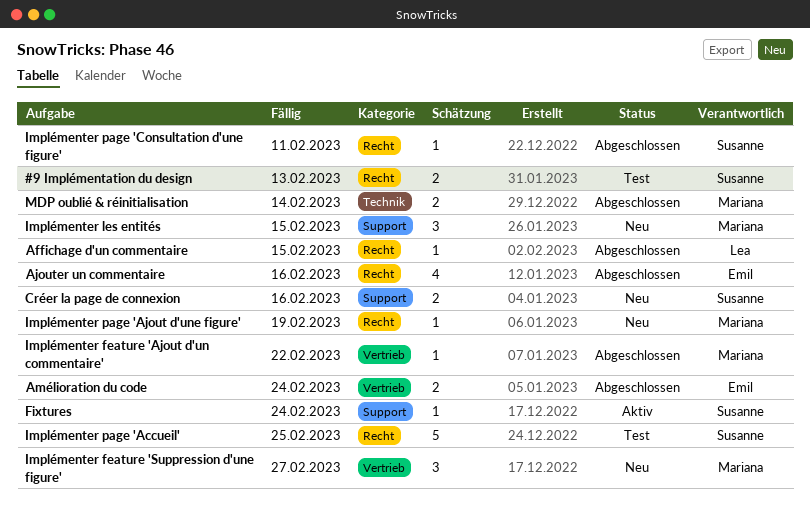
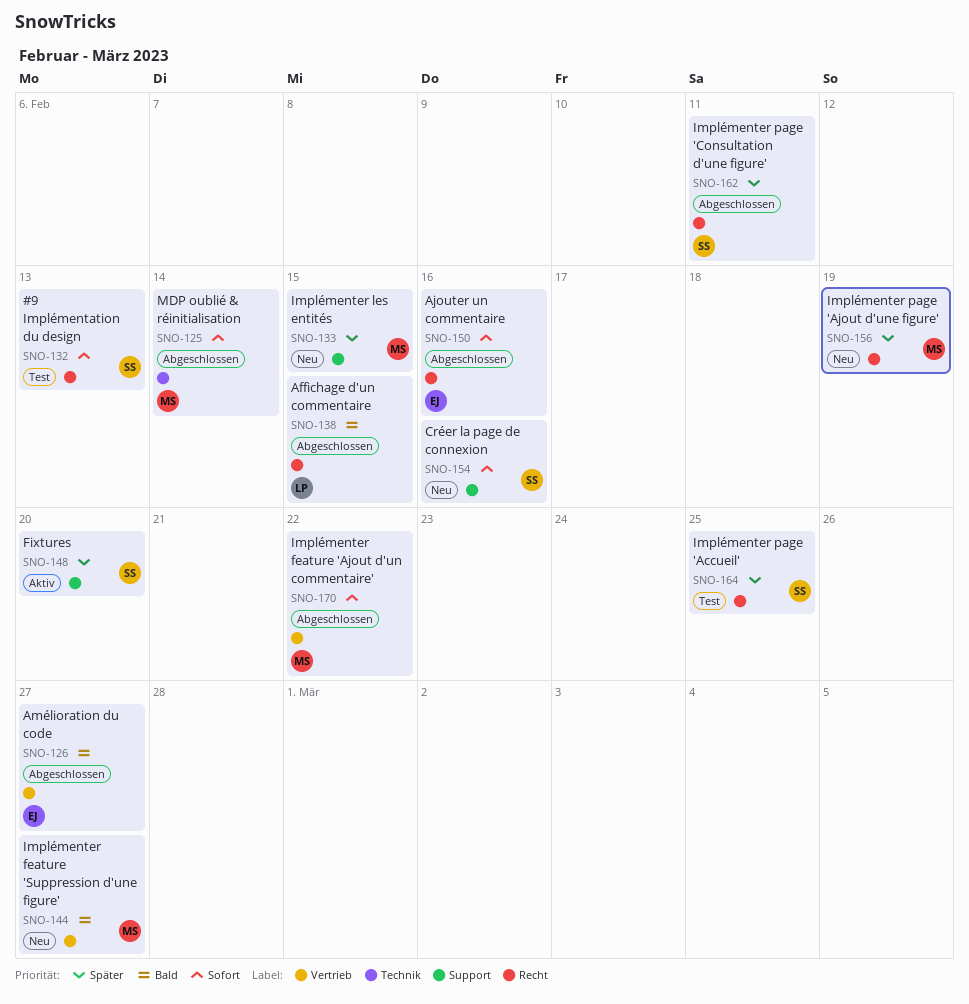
Amélioration du code, due: Feb 24 -> Feb 27
Fixtures, due: Feb 24 -> Feb 20

